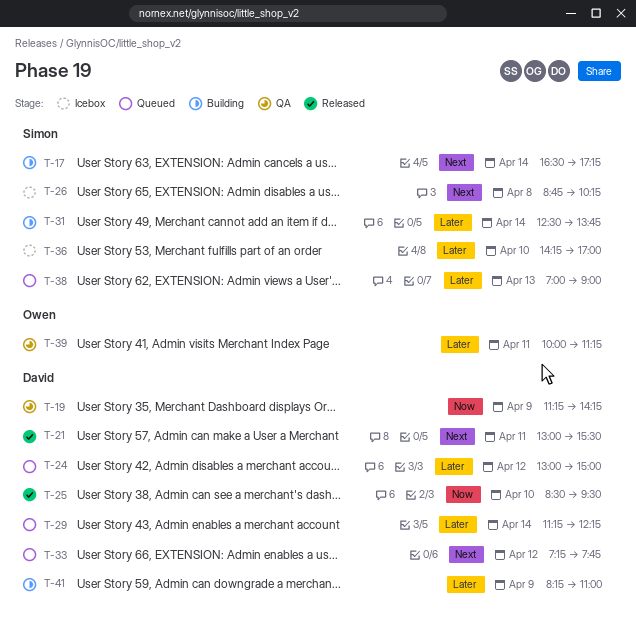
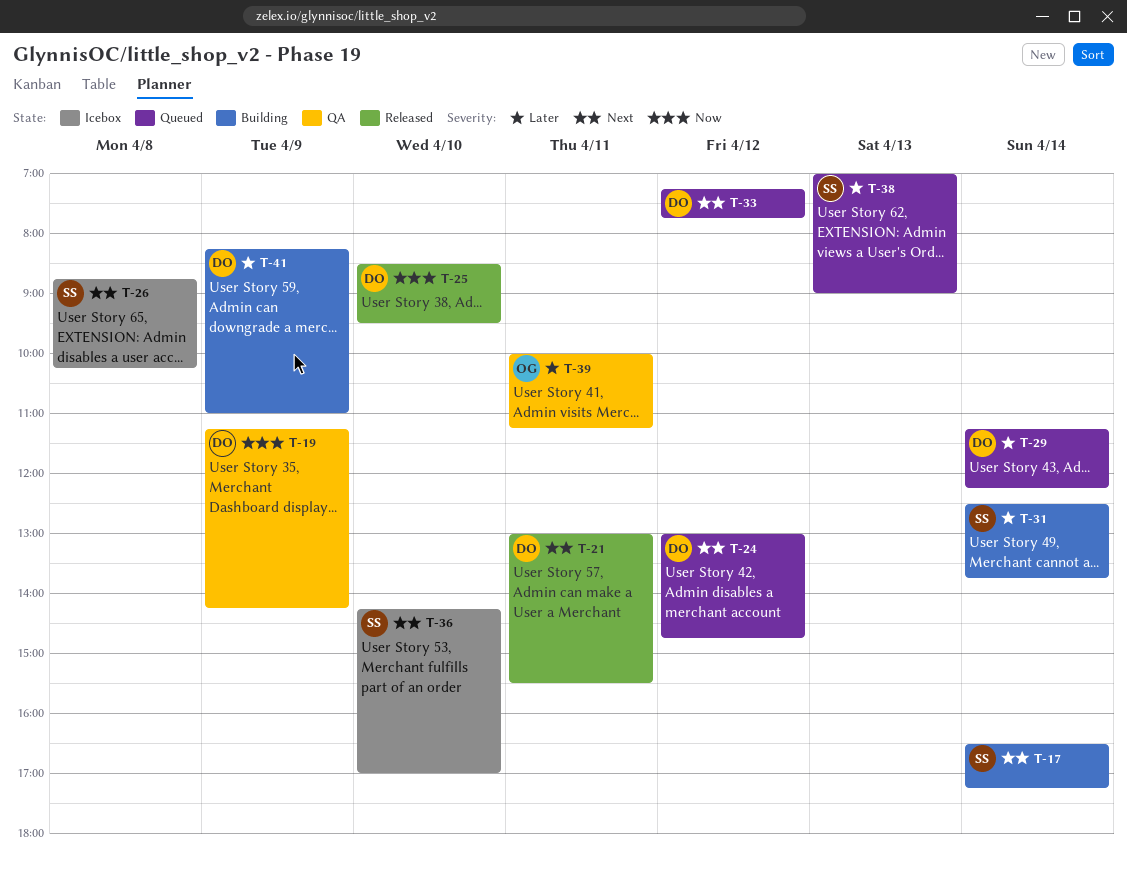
T-24, priority: Later -> Next
T-24, ends: 15:00 -> 14:45
T-36, priority: Later -> Next

